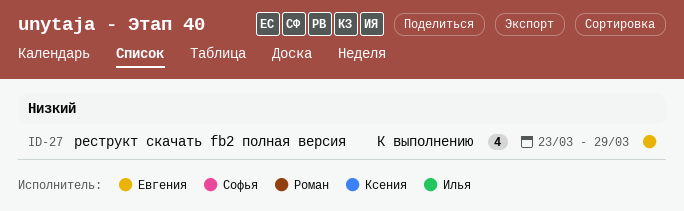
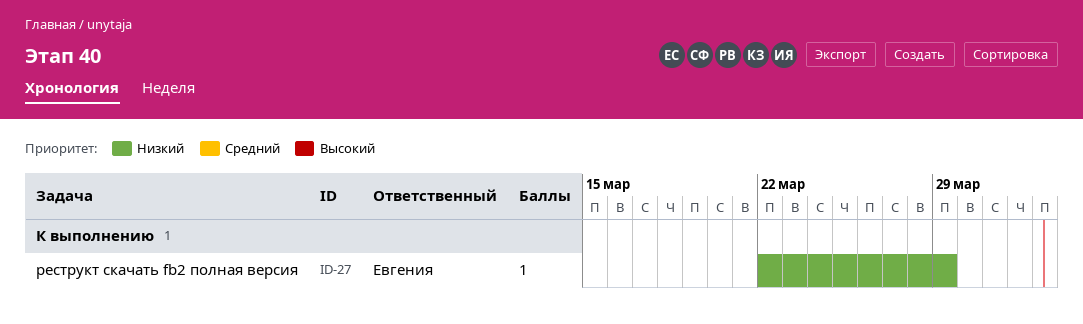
ID-27, estimate: 4 -> 1
ID-27, start: Mar 23 -> Mar 22

